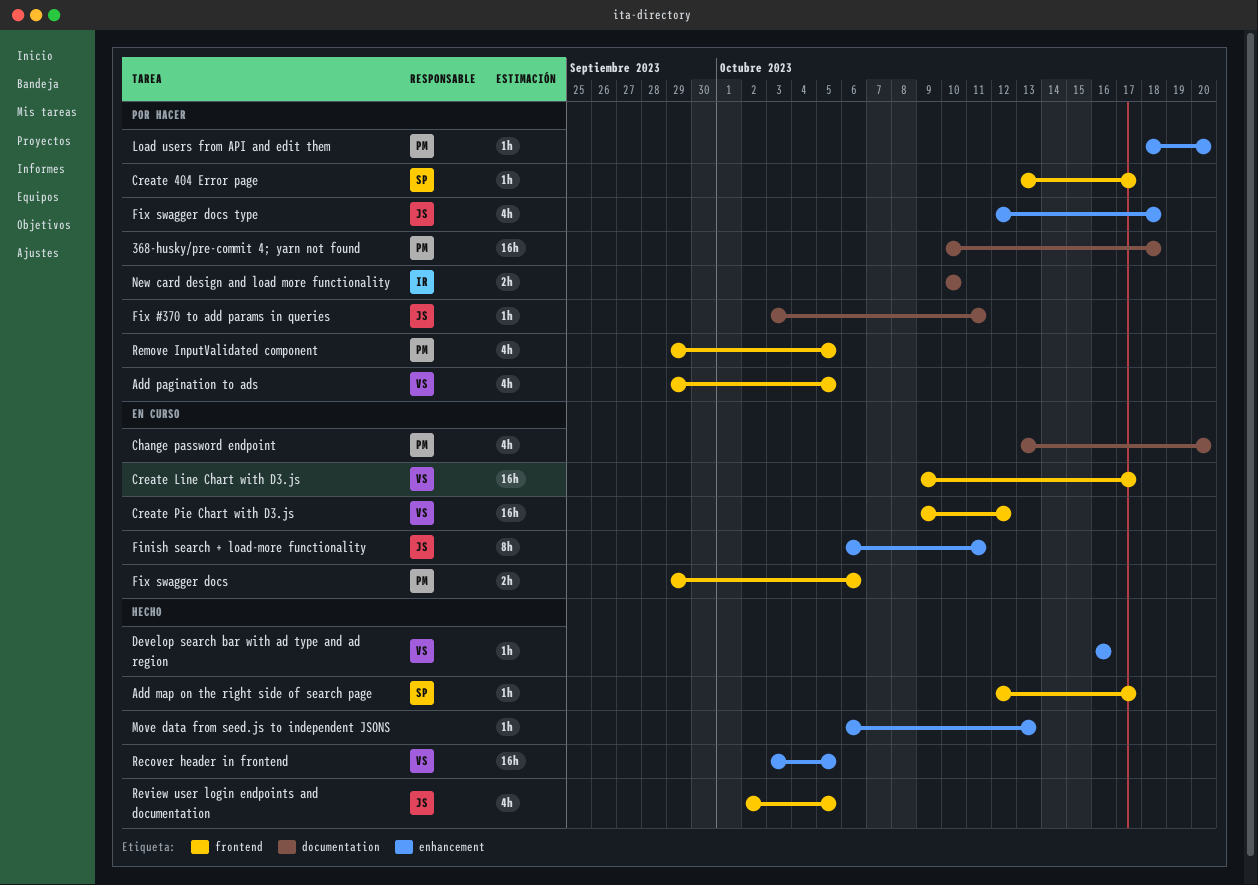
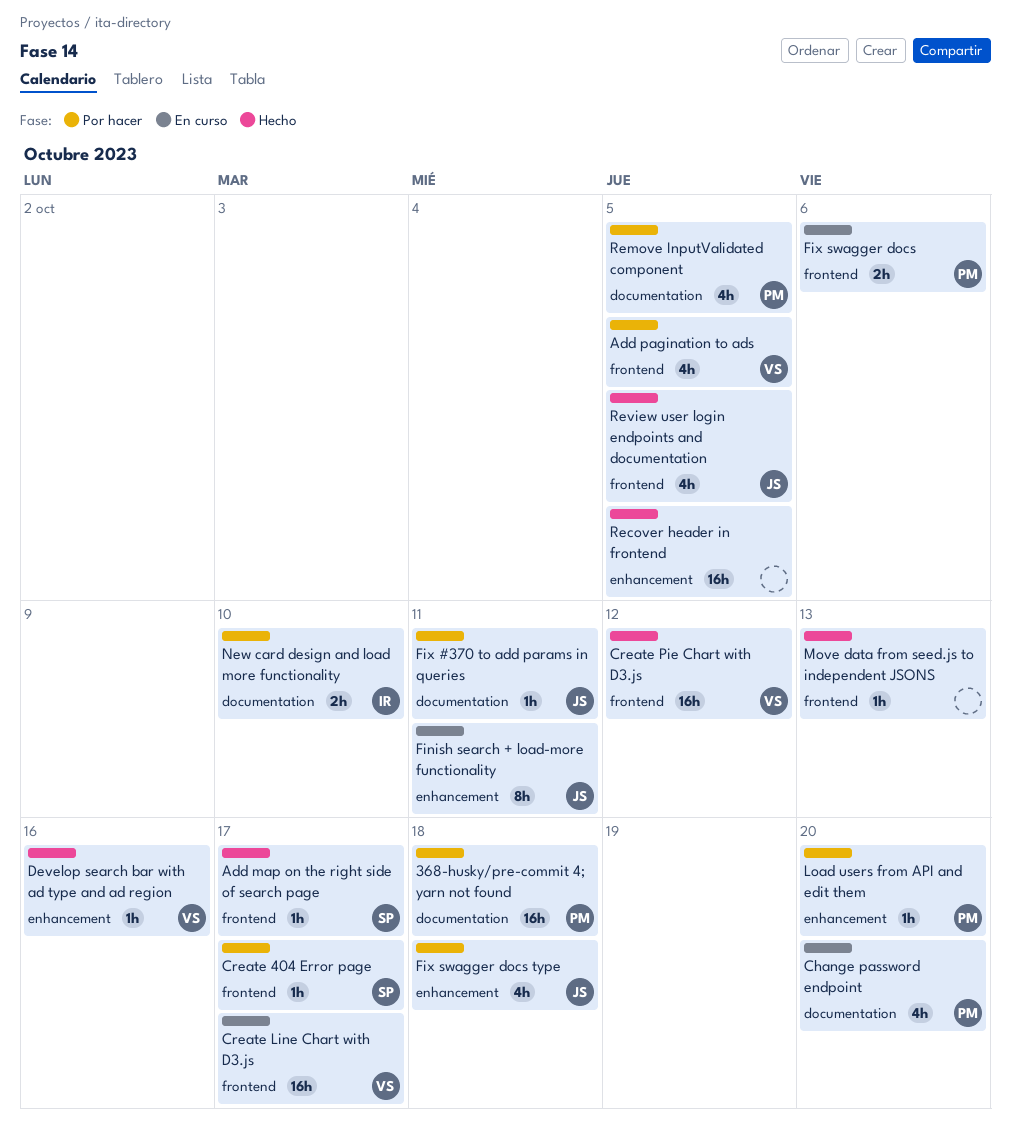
Create Pie Chart with D3.js, status: En curso -> Hecho
Move data from seed.js to independent JSONS, label: enhancement -> frontend
Recover header in frontend, owner: VS -> none
Remove InputValidated component, label: frontend -> documentation

